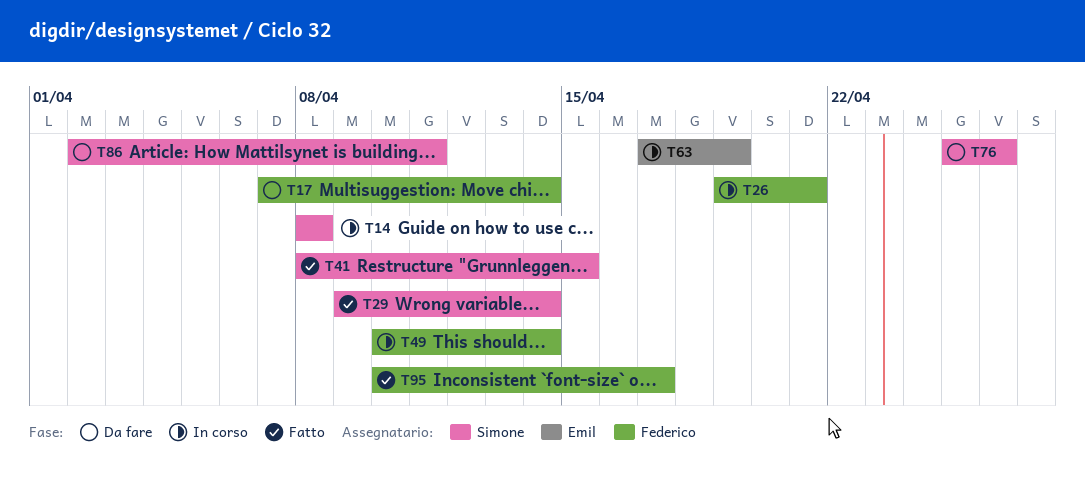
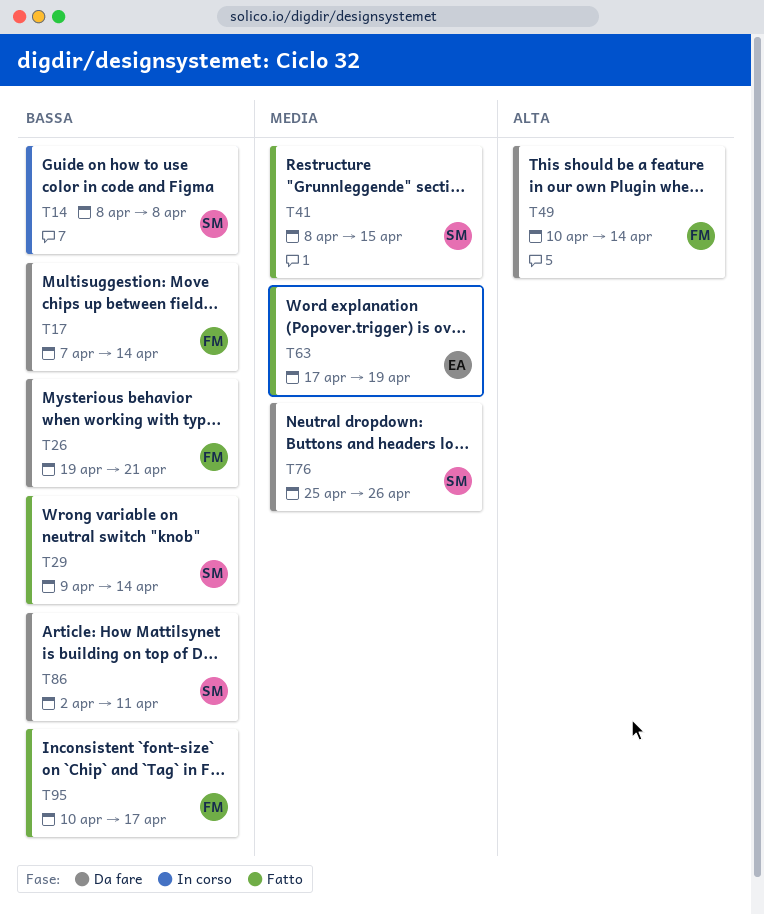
T26, status: In corso -> Da fare
T49, status: In corso -> Da fare
T63, status: In corso -> Fatto

